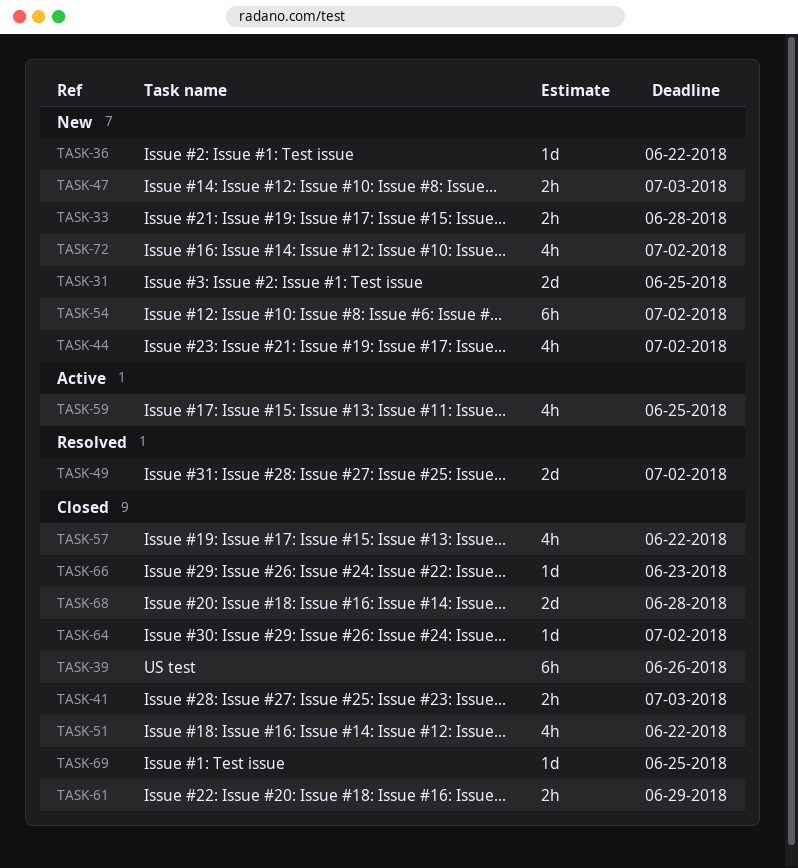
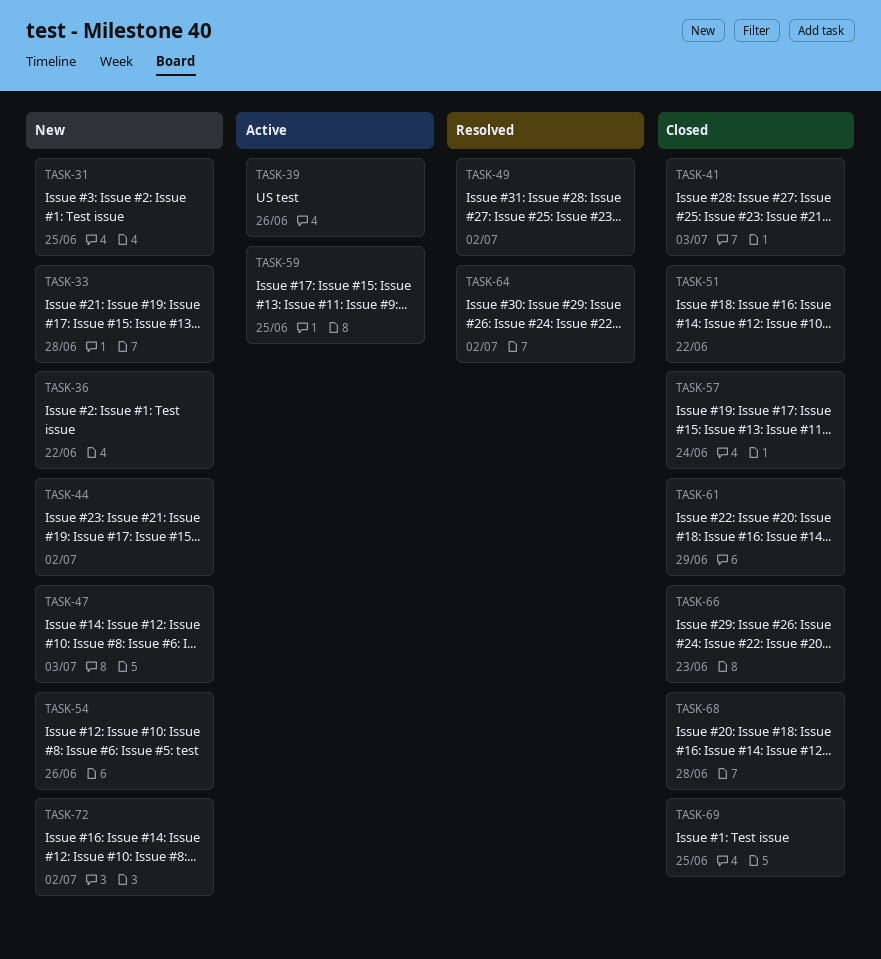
TASK-39, status: Closed -> Active
TASK-54, due: Jul 2 -> Jun 26
TASK-57, due: Jun 22 -> Jun 24
TASK-64, status: Closed -> Resolved

